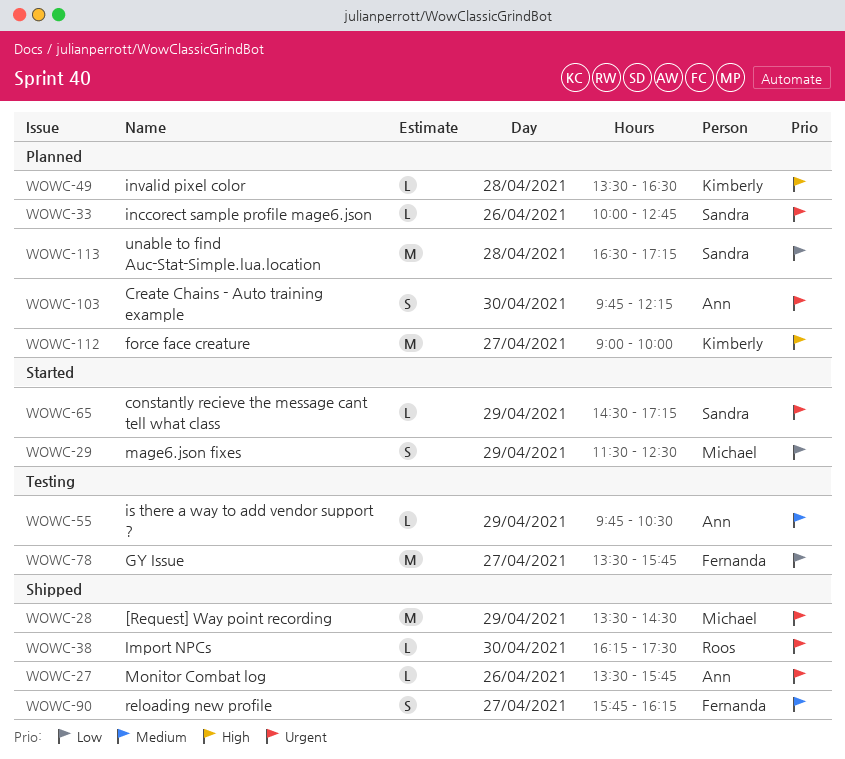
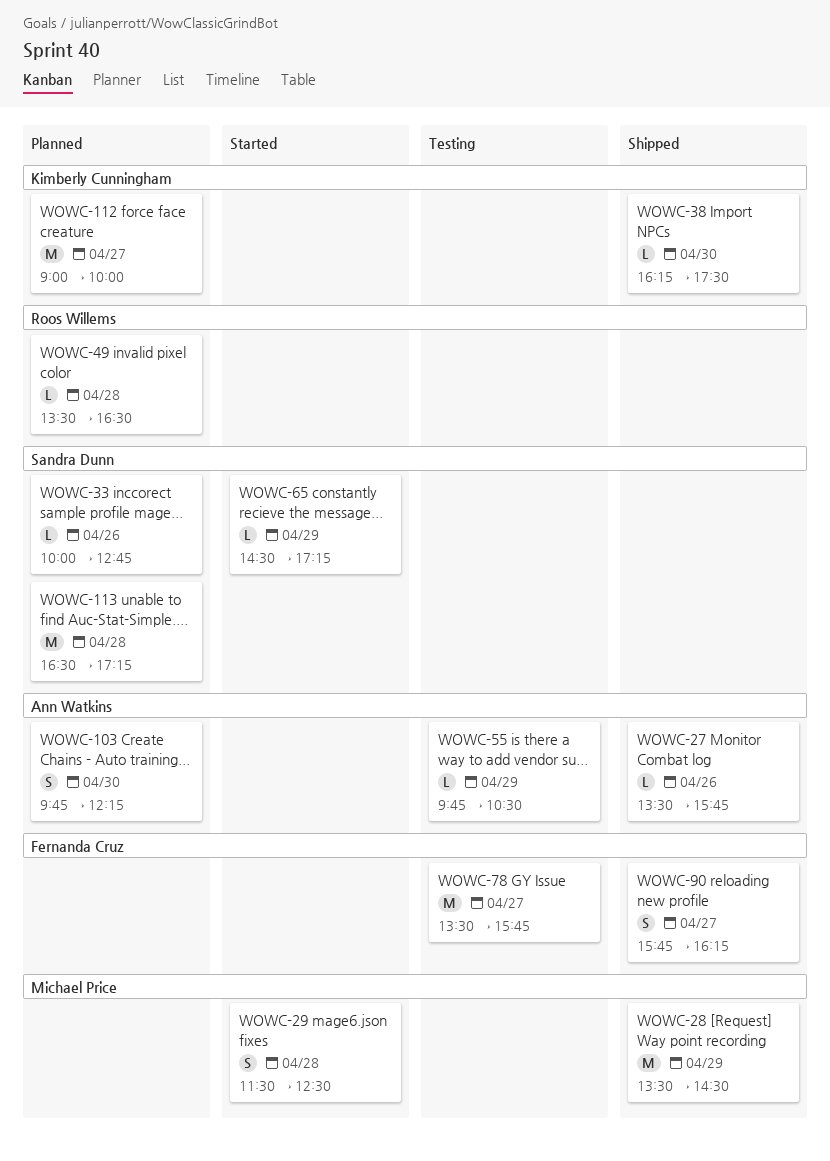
WOWC-29, day: Apr 29 -> Apr 28
WOWC-38, owner: Roos Willems -> Kimberly Cunningham
WOWC-49, owner: Kimberly Cunningham -> Roos Willems

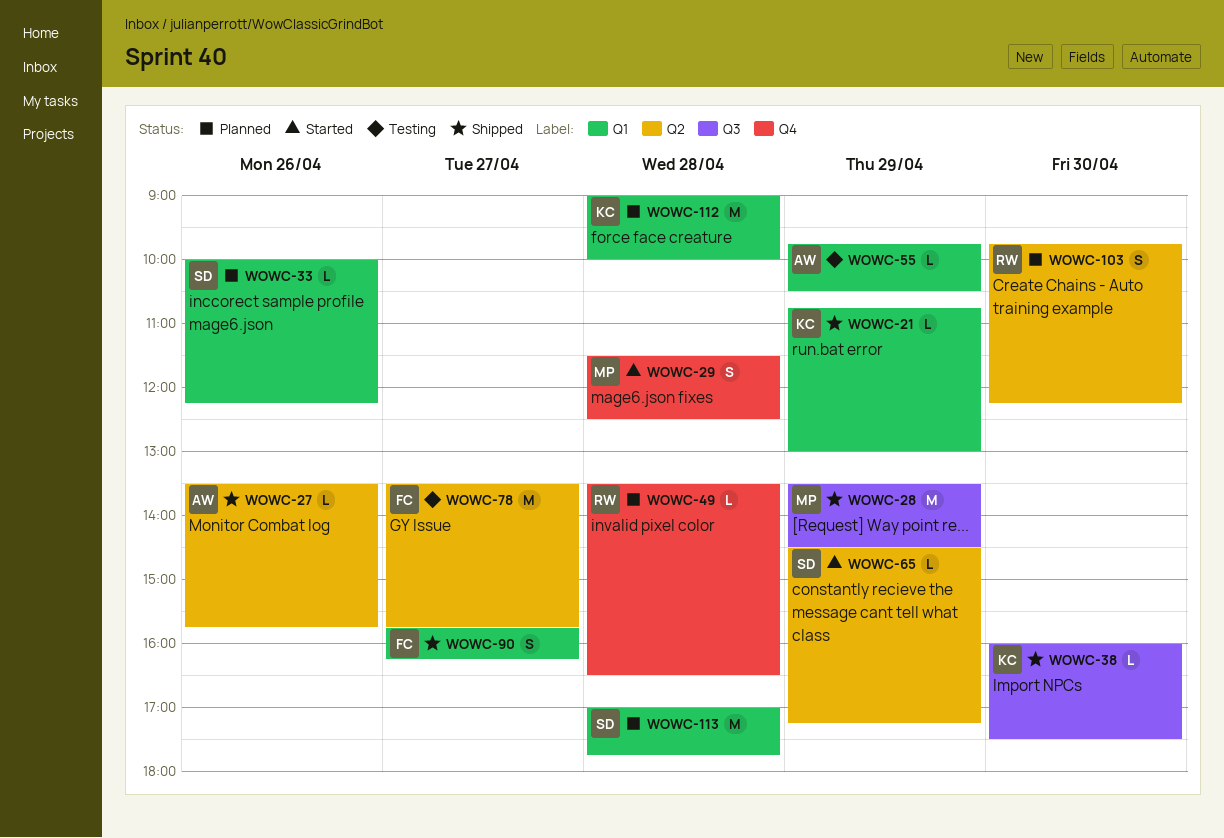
WOWC-21: none -> present
WOWC-33, ends: 12:45 -> 12:15
WOWC-38, begins: 16:15 -> 16:00
WOWC-103, owner: Ann Watkins -> Roos Willems
WOWC-112, day: Apr 27 -> Apr 28
WOWC-113, begins: 16:30 -> 17:00
WOWC-113, ends: 17:15 -> 17:45

